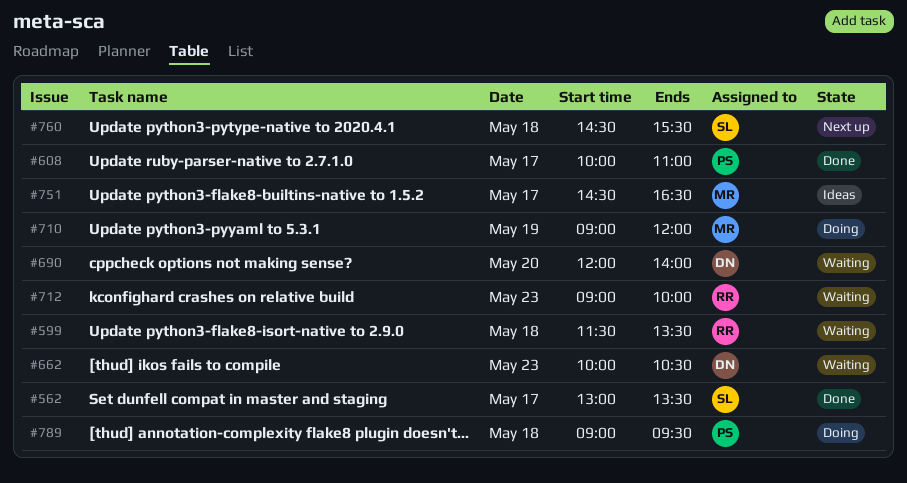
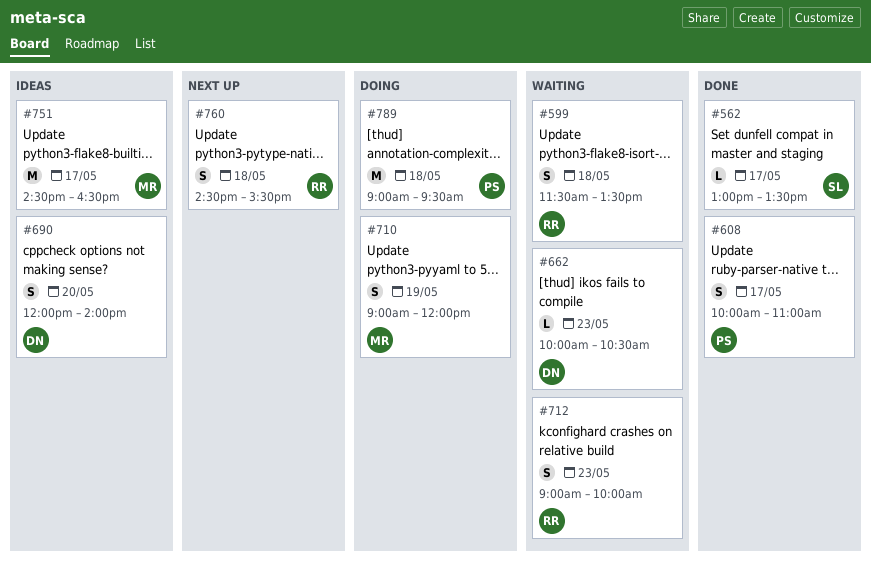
#690, status: Waiting -> Ideas
#760, owner: SL -> RR

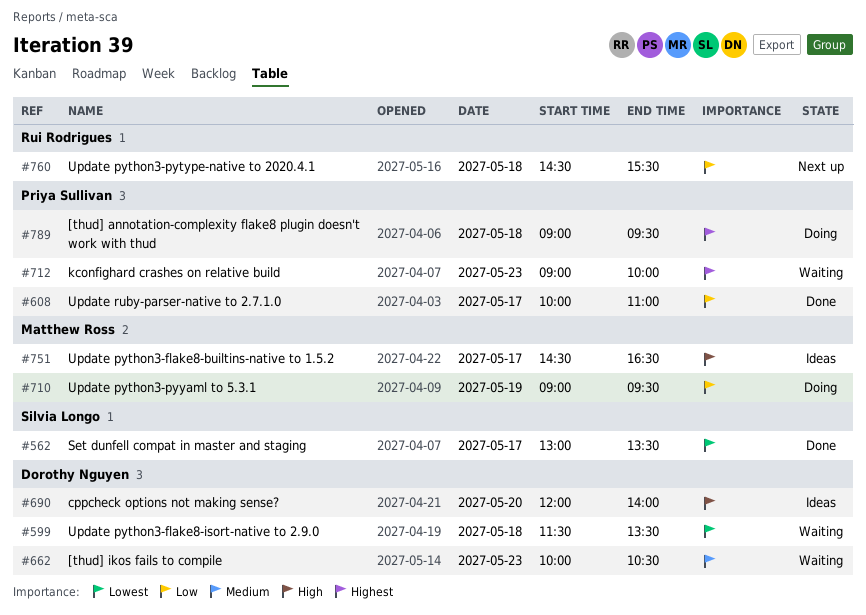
#599, owner: Rui Rodrigues -> Dorothy Nguyen
#710, ends: 12:00 -> 09:30
#712, owner: Rui Rodrigues -> Priya Sullivan

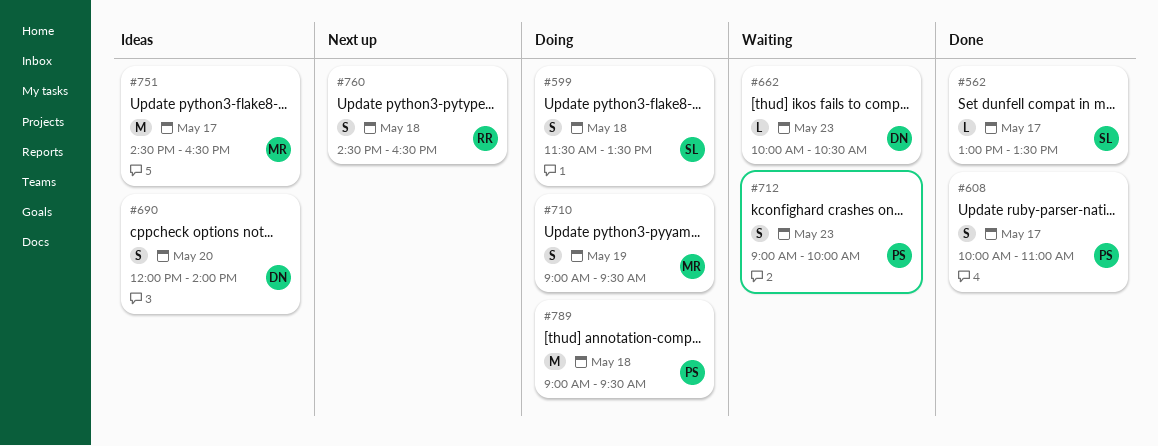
#599, status: Waiting -> Doing
#599, owner: Dorothy Nguyen -> Silvia Longo
#760, ends: 15:30 -> 16:30

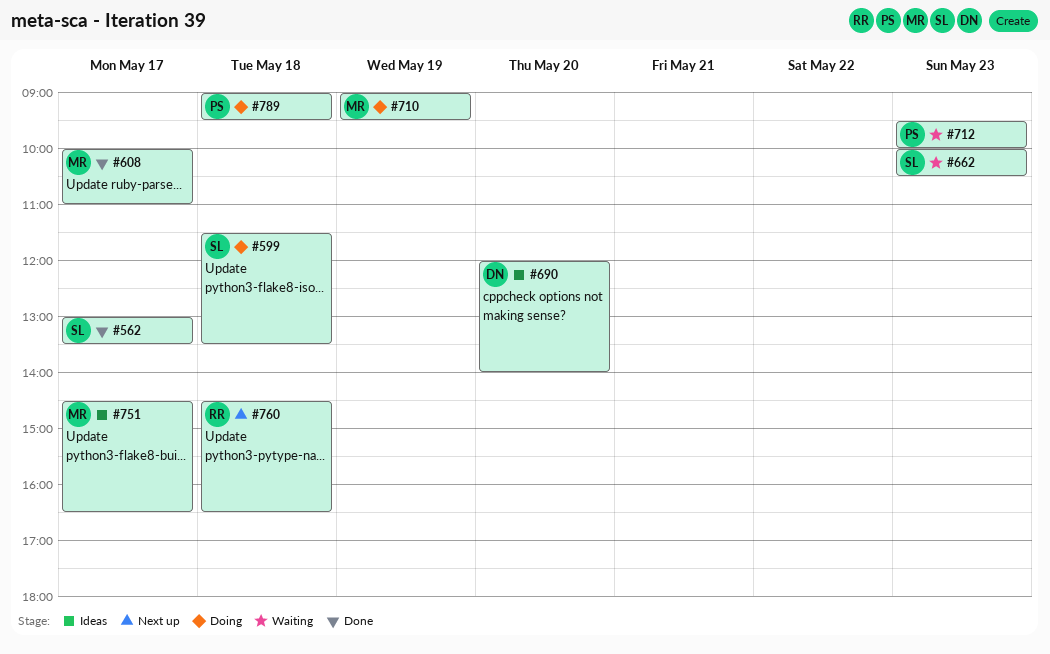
#608, owner: PS -> MR
#662, owner: DN -> SL
#712, begins: 09:00 -> 09:30

